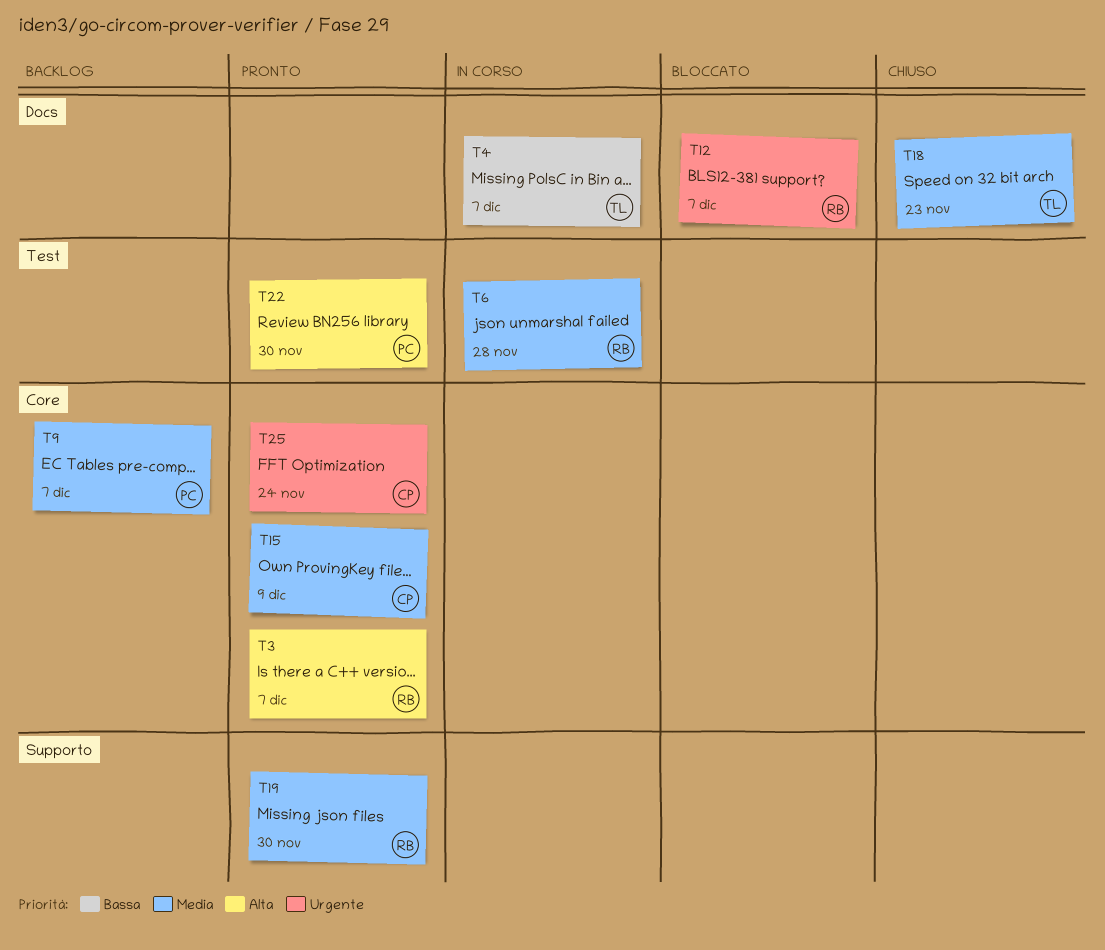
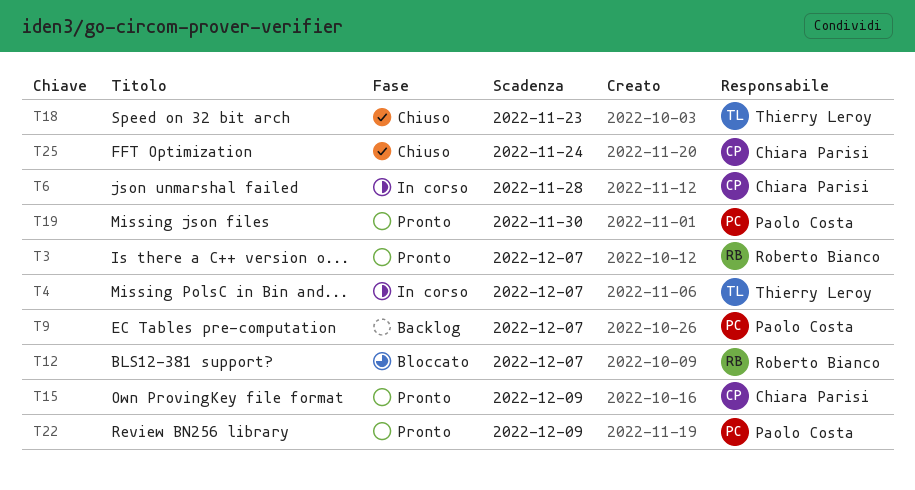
T6, owner: Roberto Bianco -> Chiara Parisi
T19, owner: Roberto Bianco -> Paolo Costa
T22, due: Nov 30 -> Dec 9
T25, status: Pronto -> Chiuso

